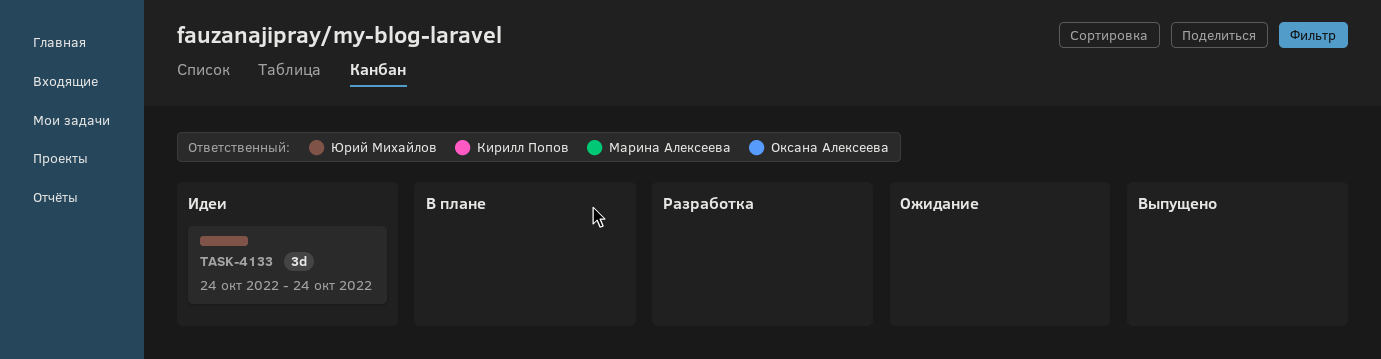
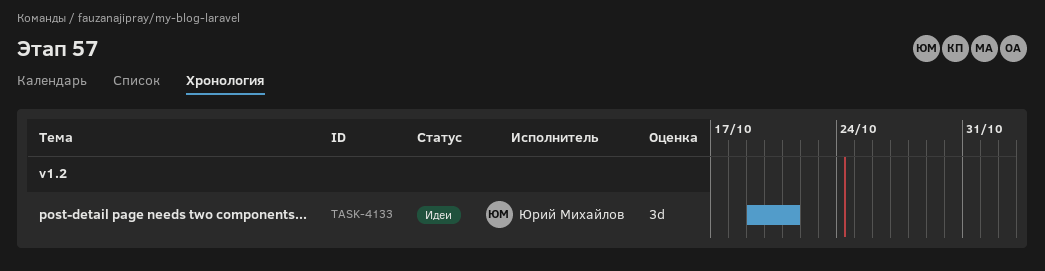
TASK-4133, start: Oct 24 -> Oct 19
TASK-4133, due: Oct 24 -> Oct 21

